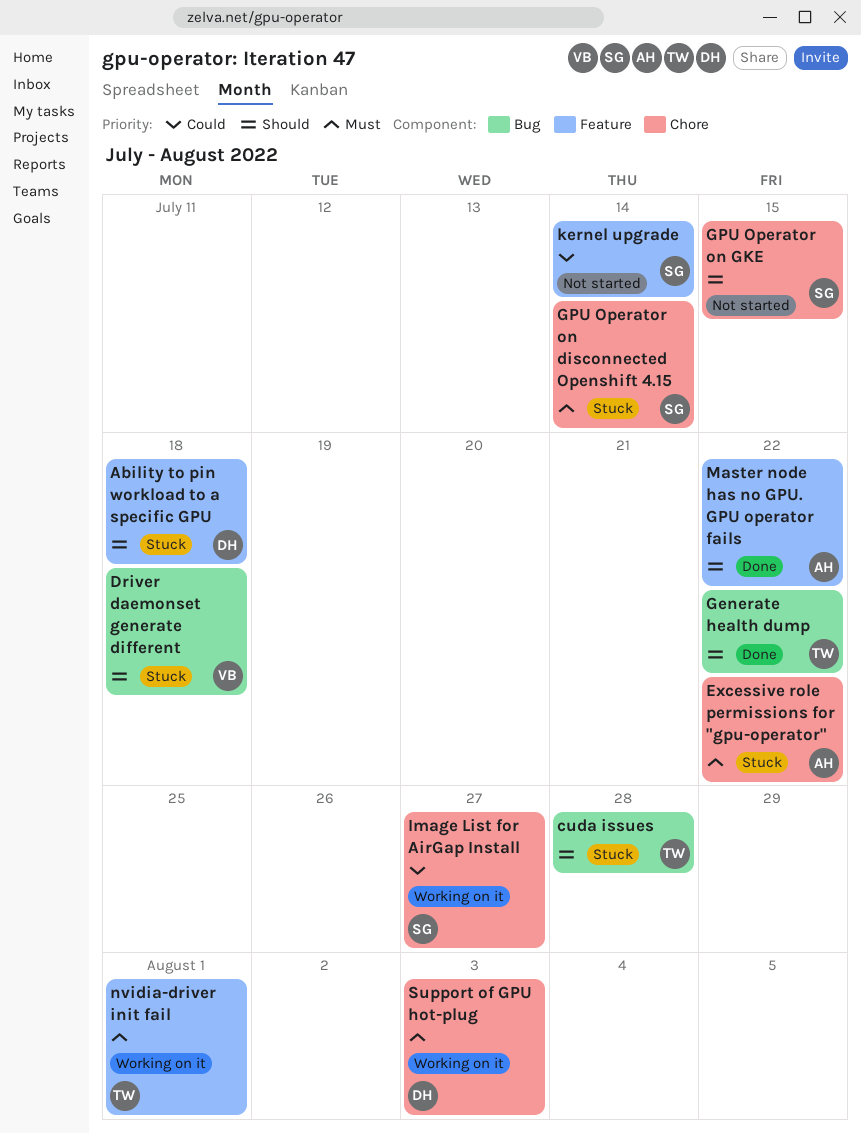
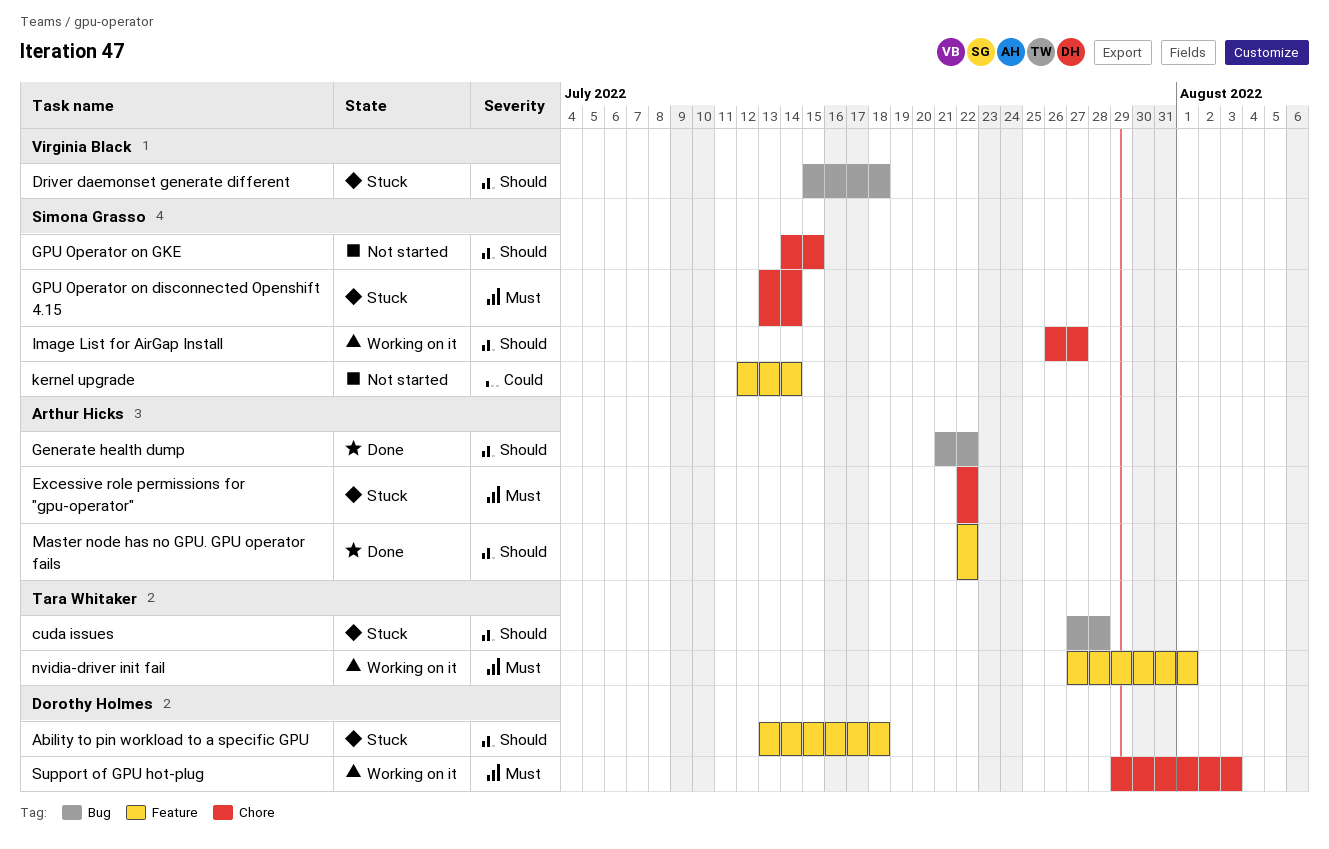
Generate health dump, owner: Tara Whitaker -> Arthur Hicks
Image List for AirGap Install, priority: Could -> Should

